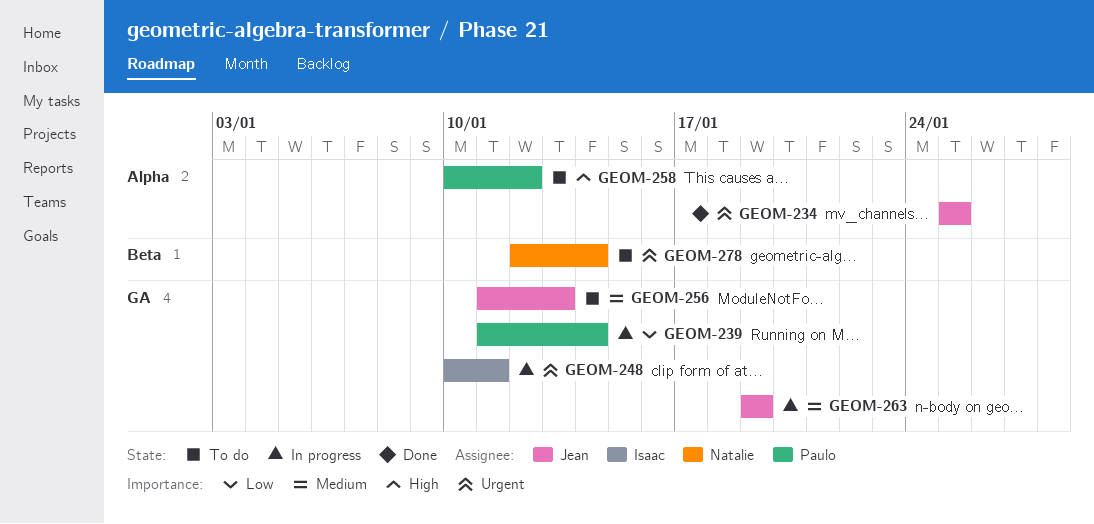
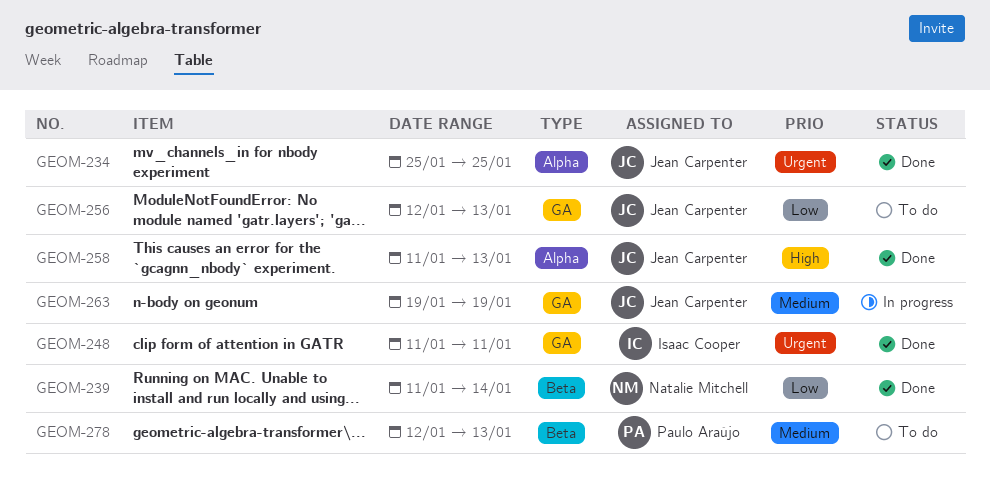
GEOM-239, status: In progress -> Done
GEOM-239, owner: Paulo Araújo -> Natalie Mitchell
GEOM-239, label: GA -> Beta
GEOM-248, status: In progress -> Done
GEOM-248, start: Jan 10 -> Jan 11
GEOM-256, priority: Medium -> Low
GEOM-256, start: Jan 11 -> Jan 12
GEOM-258, status: To do -> Done
GEOM-258, owner: Paulo Araújo -> Jean Carpenter
GEOM-258, start: Jan 10 -> Jan 11
GEOM-258, due: Jan 12 -> Jan 13
GEOM-278, owner: Natalie Mitchell -> Paulo Araújo
GEOM-278, priority: Urgent -> Medium
GEOM-278, due: Jan 14 -> Jan 13

